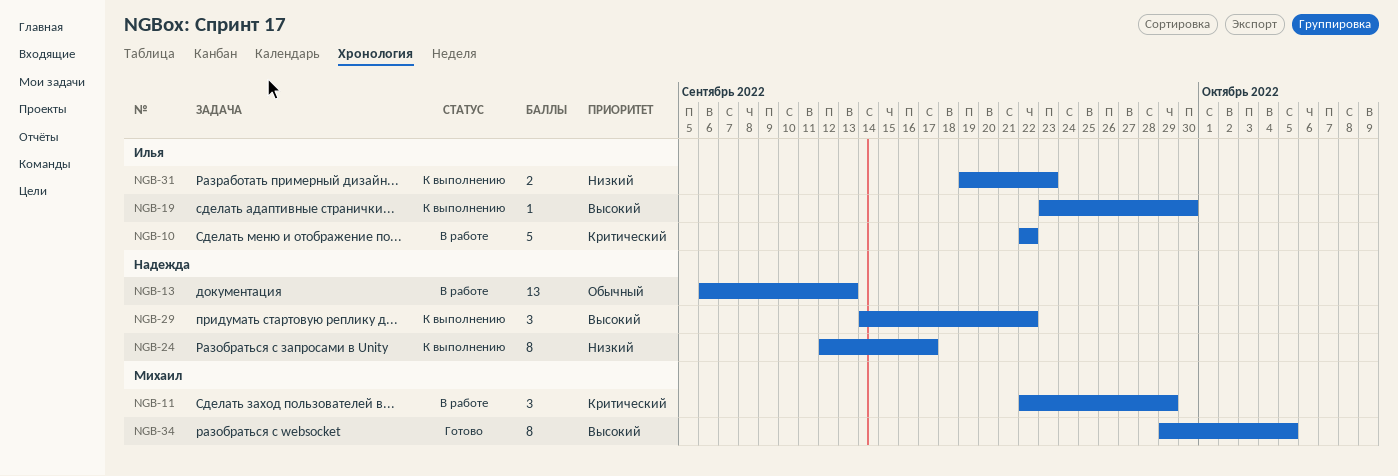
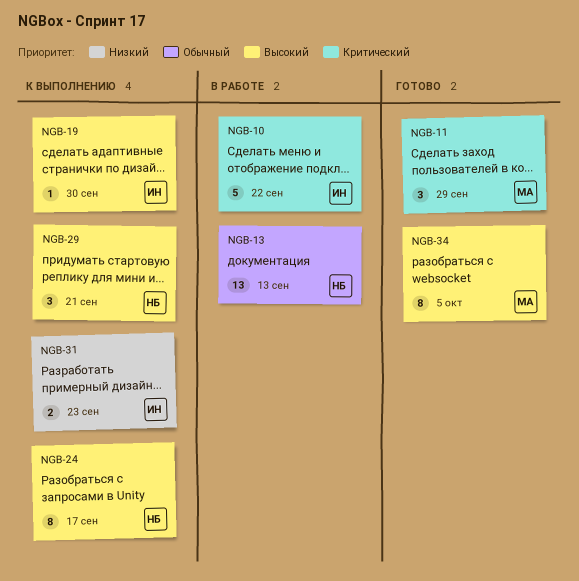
NGB-11, status: В работе -> Готово
NGB-24, priority: Низкий -> Высокий
NGB-29, due: Sep 22 -> Sep 21

